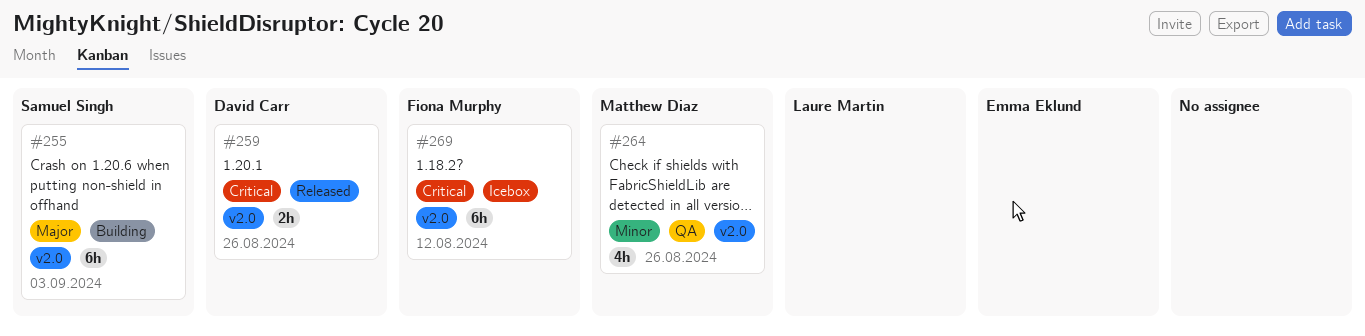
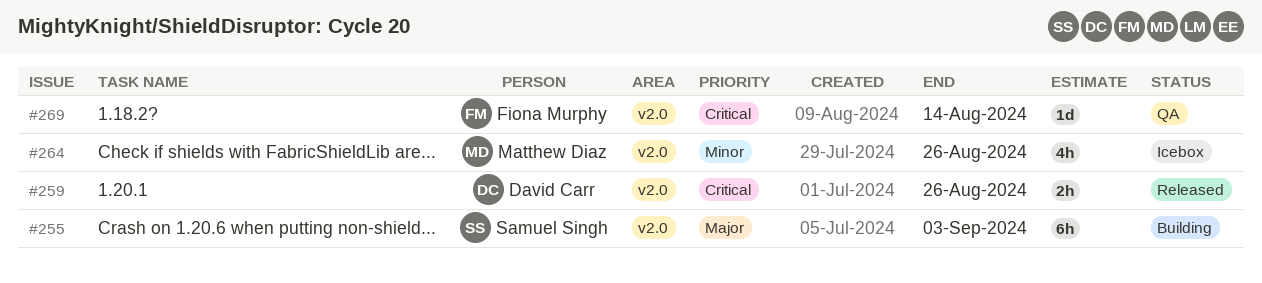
#264, status: QA -> Icebox
#269, status: Icebox -> QA
#269, estimate: 6h -> 1d
#269, due: Aug 12 -> Aug 14

